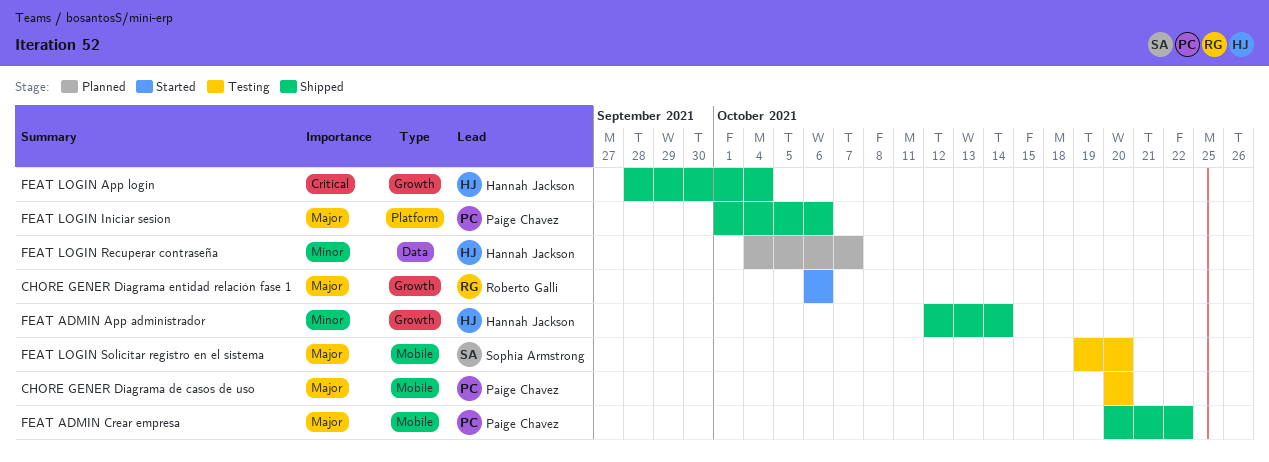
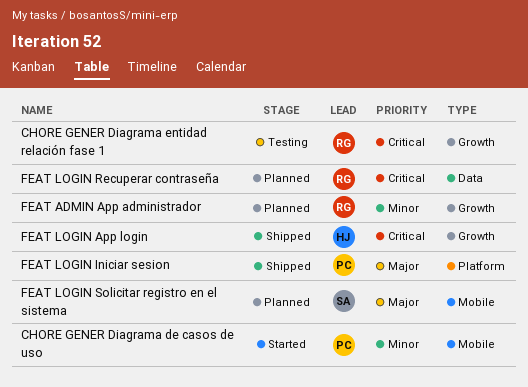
CHORE GENER Diagrama de casos de uso, status: Testing -> Started
CHORE GENER Diagrama de casos de uso, priority: Major -> Minor
CHORE GENER Diagrama entidad relación fase 1, status: Started -> Testing
CHORE GENER Diagrama entidad relación fase 1, priority: Major -> Critical
FEAT ADMIN App administrador, status: Shipped -> Planned
FEAT ADMIN App administrador, owner: Hannah Jackson -> Roberto Galli
FEAT ADMIN Crear empresa: present -> none
FEAT LOGIN Recuperar contraseña, owner: Hannah Jackson -> Roberto Galli
FEAT LOGIN Recuperar contraseña, priority: Minor -> Critical
FEAT LOGIN Solicitar registro en el sistema, status: Testing -> Planned

